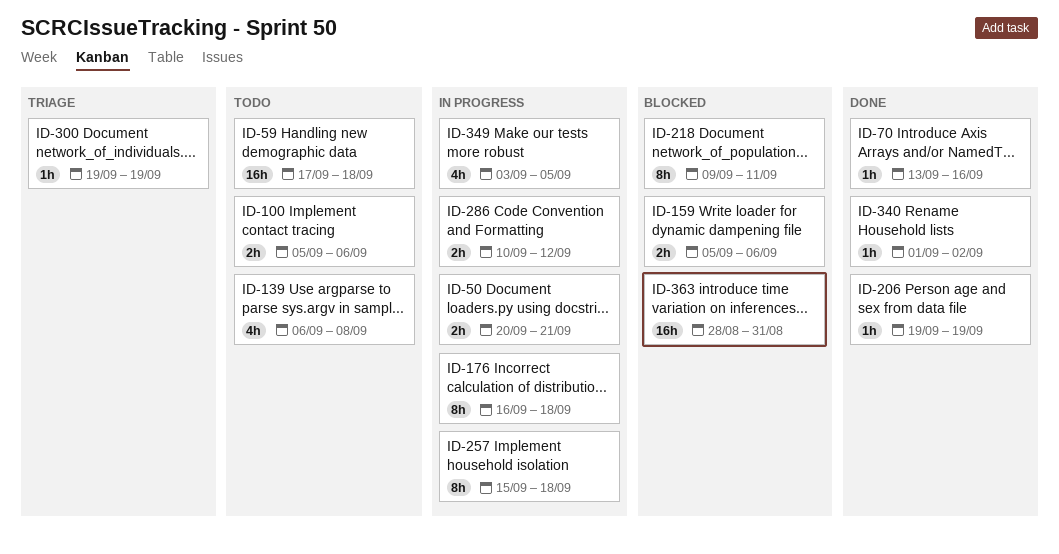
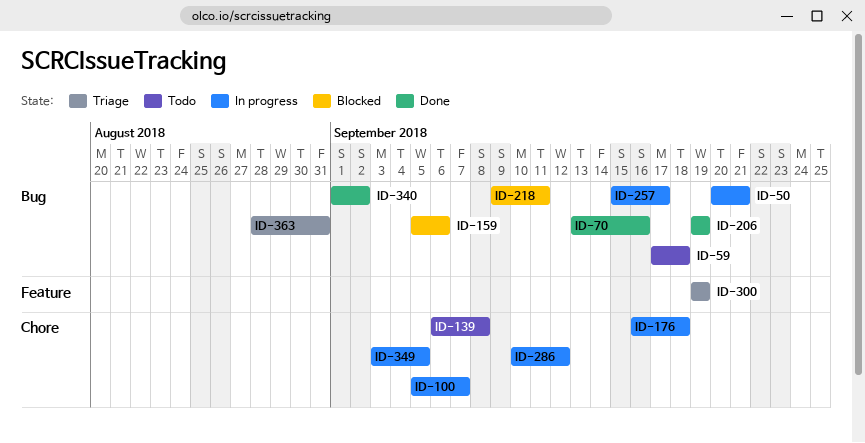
ID-100, status: Todo -> In progress
ID-100, due: Sep 6 -> Sep 7
ID-257, due: Sep 18 -> Sep 17
ID-363, status: Blocked -> Triage

